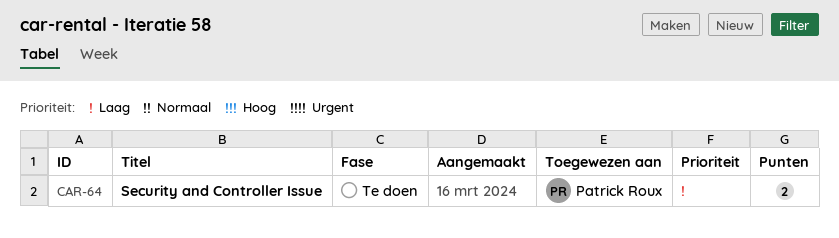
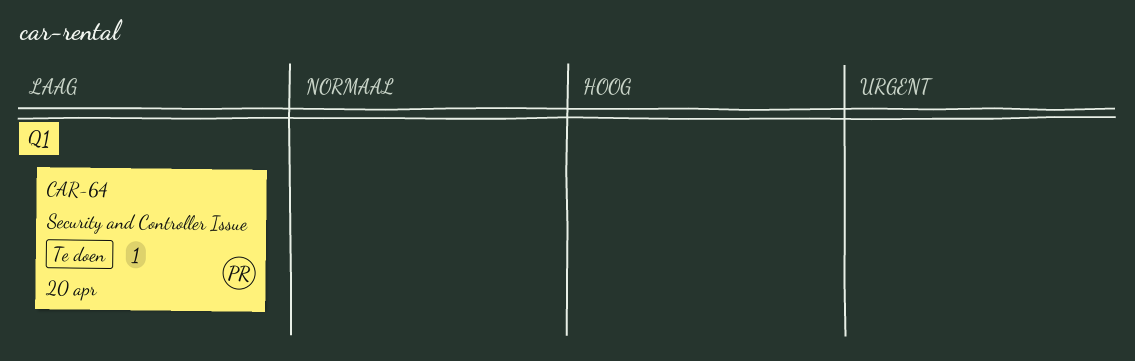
CAR-64, estimate: 2 -> 1

